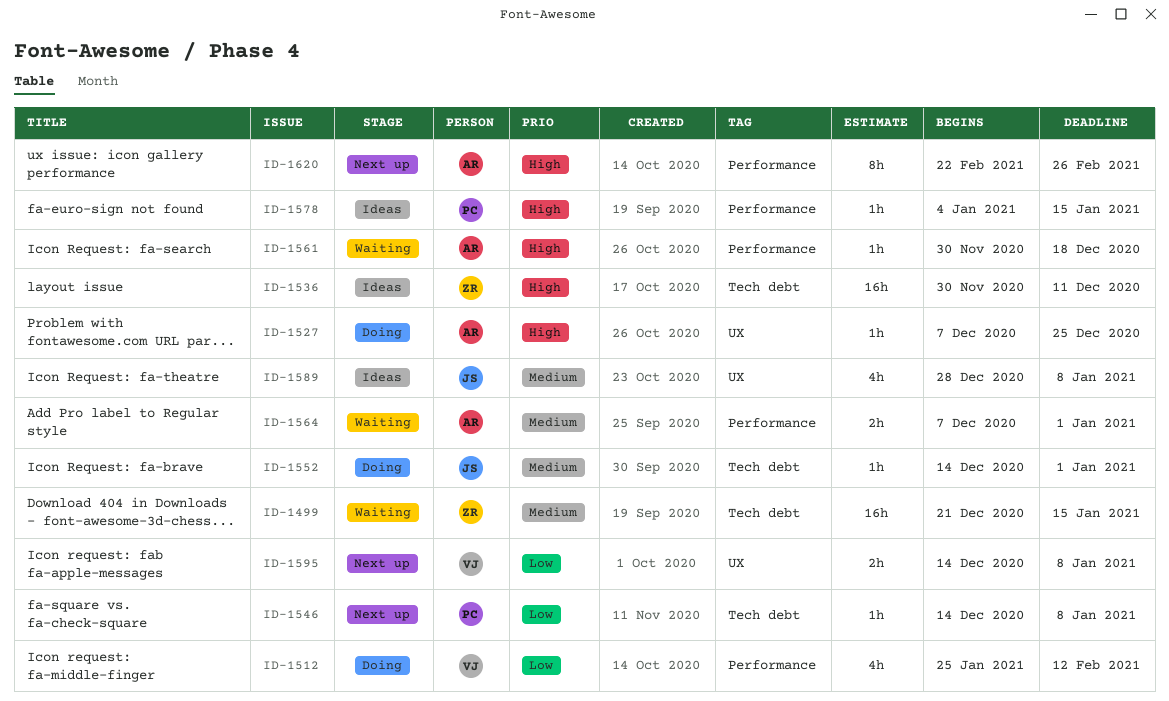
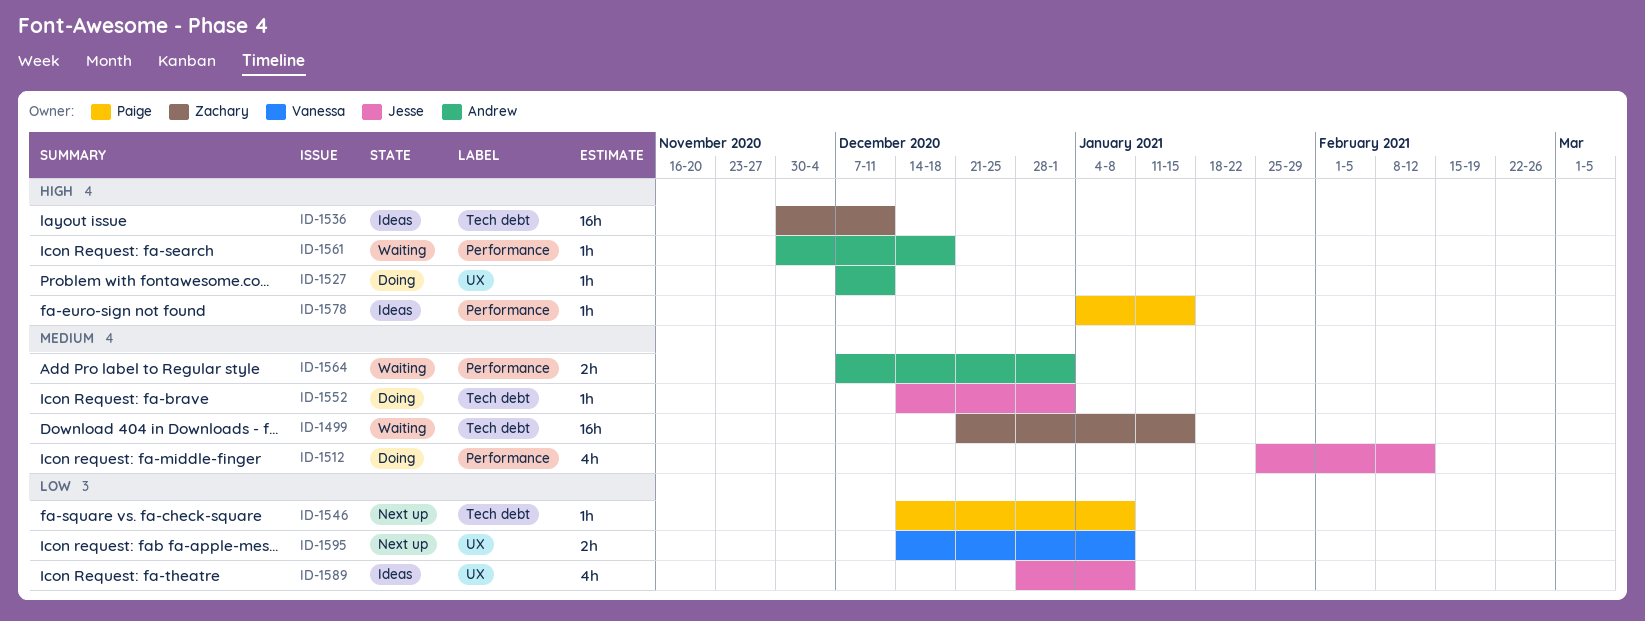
ID-1512, owner: Vanessa -> Jesse
ID-1512, priority: Low -> Medium
ID-1527, due: Dec 25 -> Dec 11
ID-1589, priority: Medium -> Low
ID-1620: present -> none

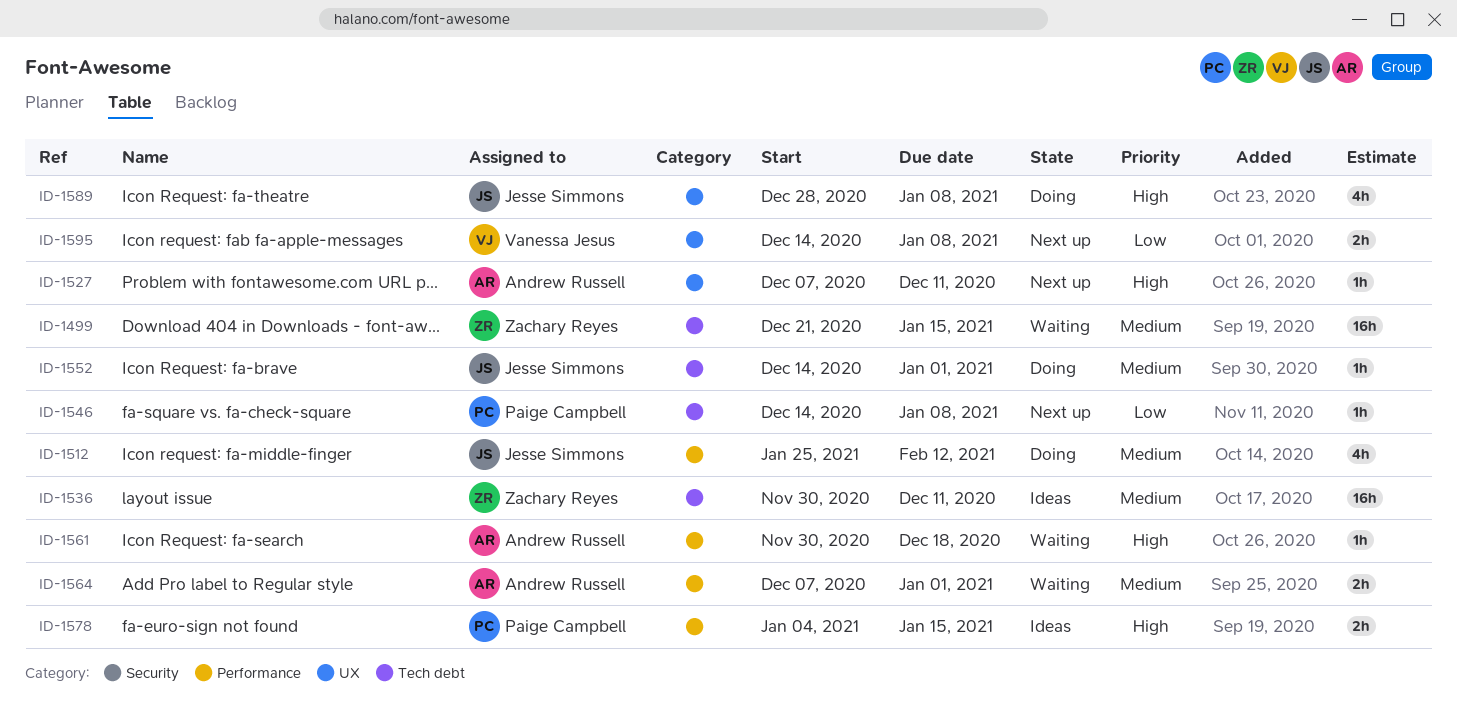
ID-1527, status: Doing -> Next up
ID-1536, priority: High -> Medium
ID-1578, estimate: 1h -> 2h
ID-1589, status: Ideas -> Doing
ID-1589, priority: Low -> High

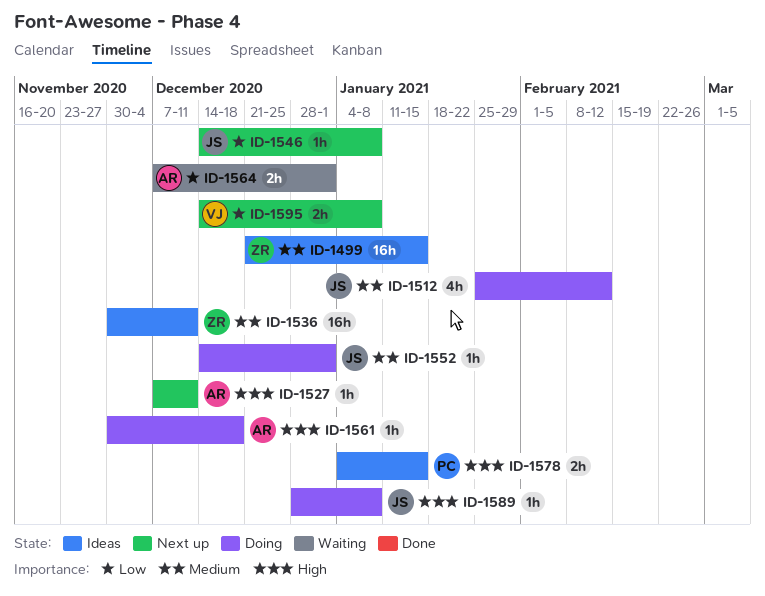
ID-1499, status: Waiting -> Ideas
ID-1546, owner: Paige Campbell -> Jesse Simmons
ID-1561, status: Waiting -> Doing
ID-1564, priority: Medium -> Low
ID-1589, estimate: 4h -> 1h

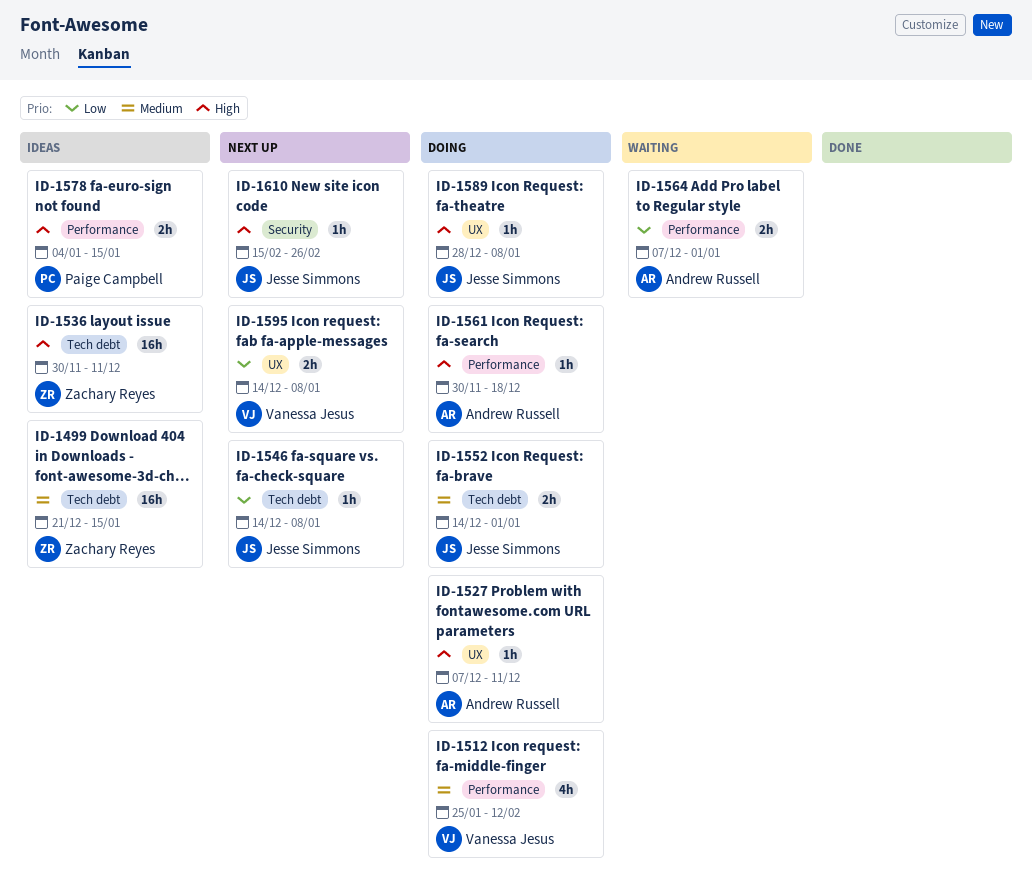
ID-1512, owner: Jesse Simmons -> Vanessa Jesus
ID-1527, status: Next up -> Doing
ID-1536, priority: Medium -> High
ID-1552, estimate: 1h -> 2h
ID-1610: none -> present

